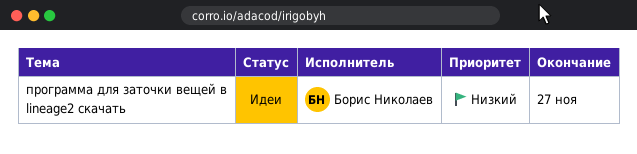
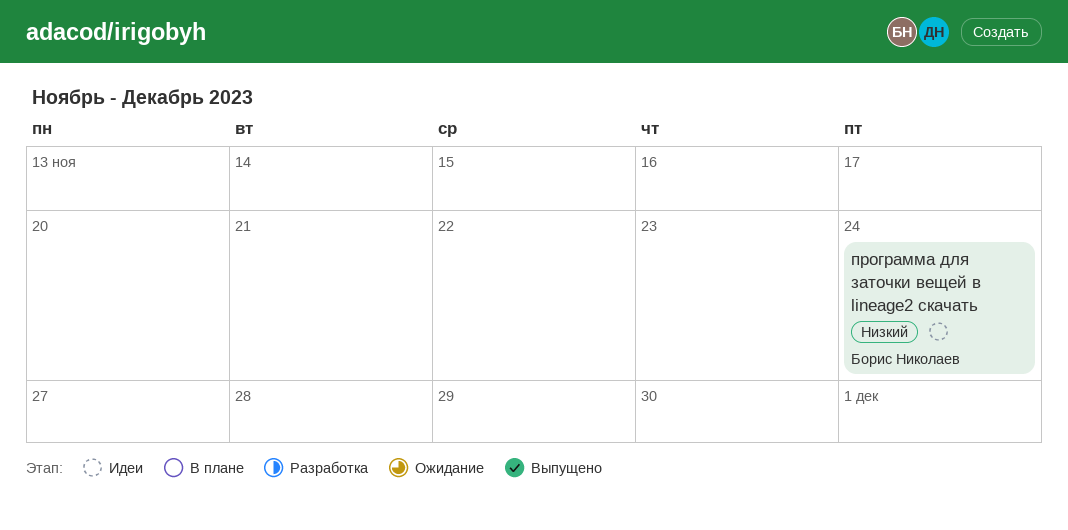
программа для заточки вещей в lineage2 скачать, due: Nov 27 -> Nov 24

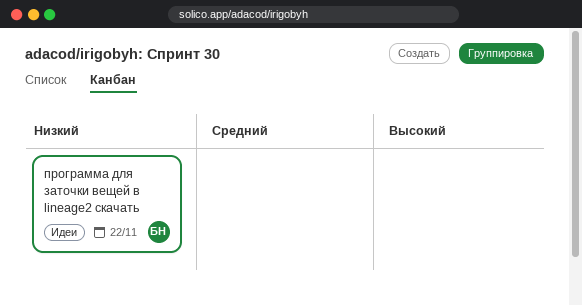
программа для заточки вещей в lineage2 скачать, due: Nov 24 -> Nov 22

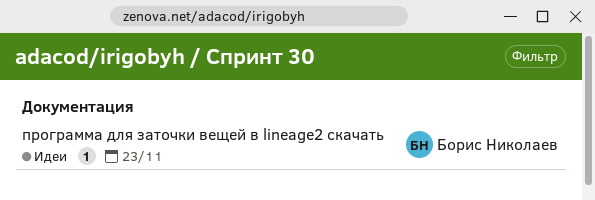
программа для заточки вещей в lineage2 скачать, due: Nov 22 -> Nov 23

